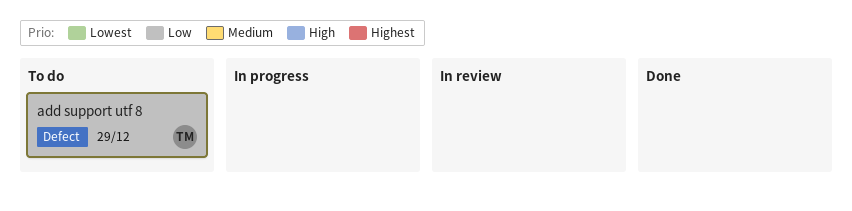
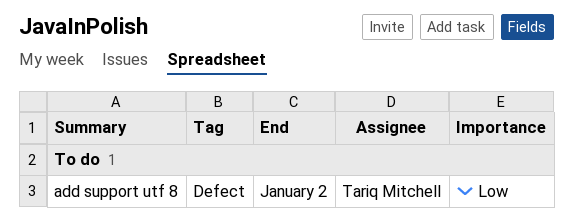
add support utf 8, due: Dec 29 -> Jan 2

